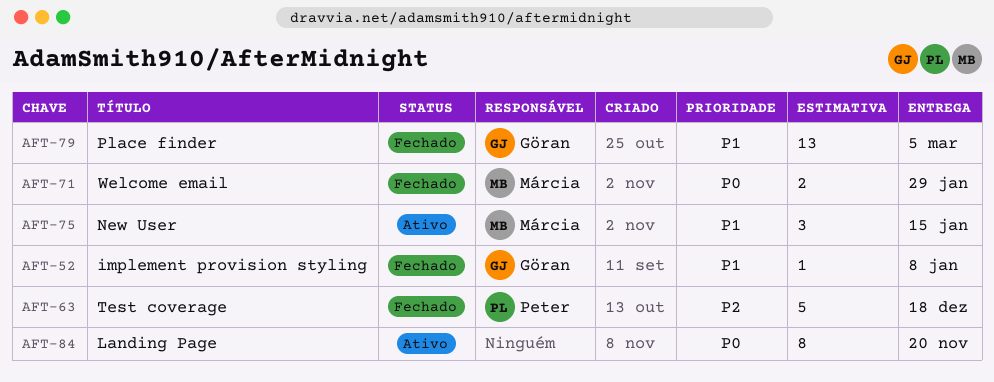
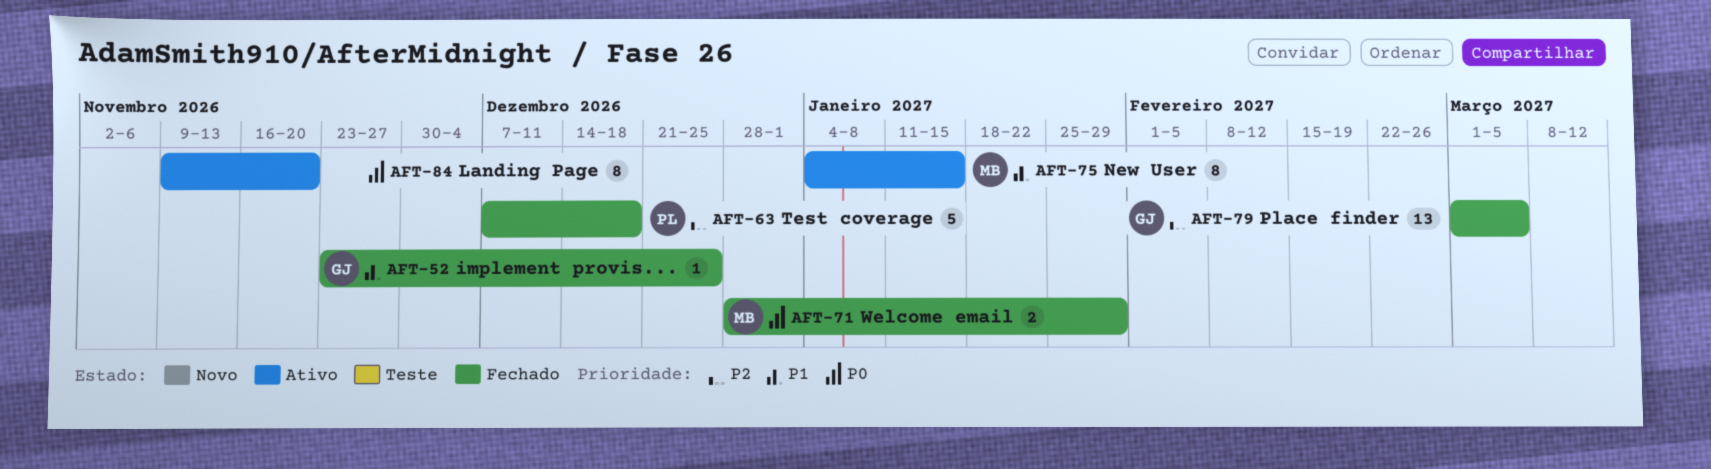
AFT-52, due: Jan 8 -> Dec 25
AFT-75, estimate: 3 -> 8
AFT-79, priority: P1 -> P2

